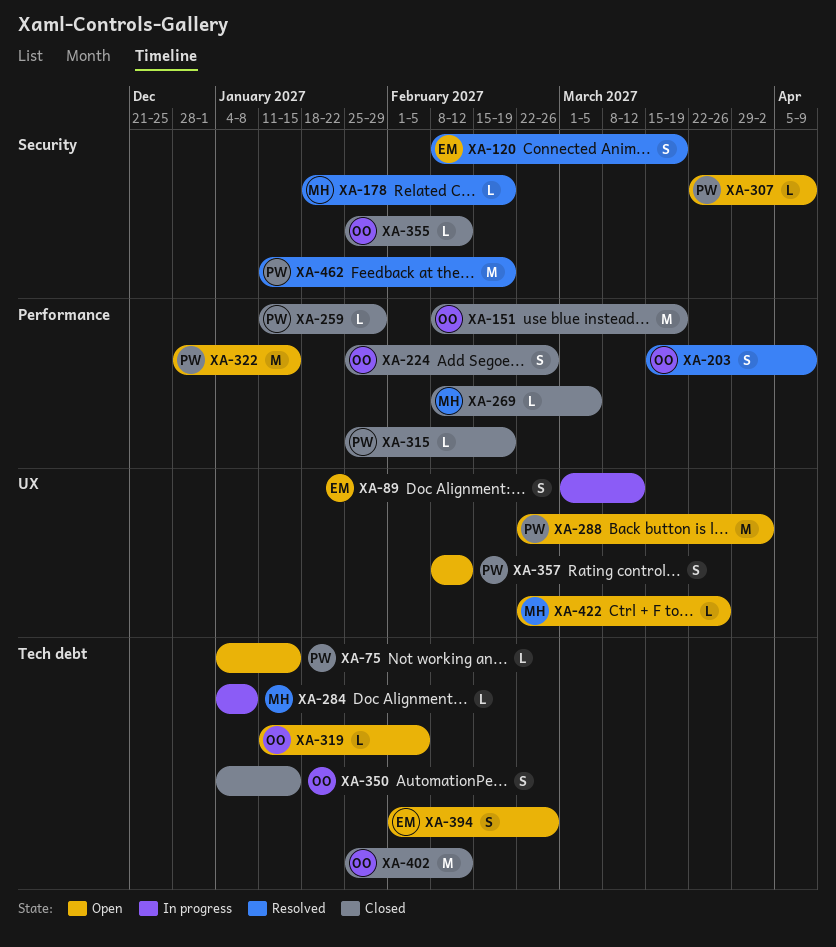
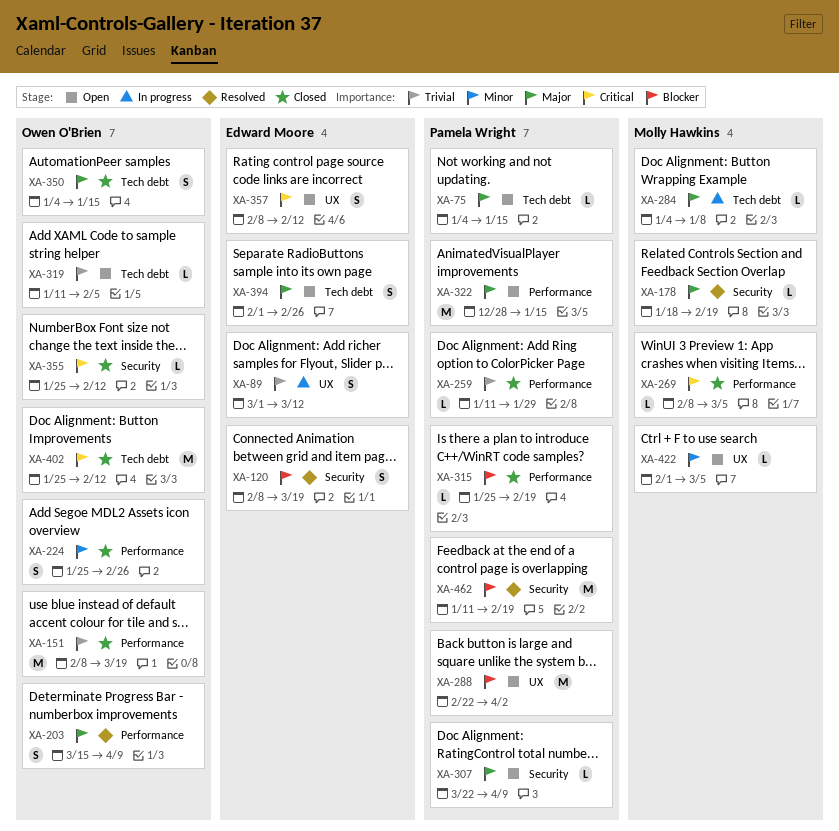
XA-357, owner: Pamela Wright -> Edward Moore
XA-422, start: Feb 22 -> Feb 1
XA-422, due: Mar 26 -> Mar 5

